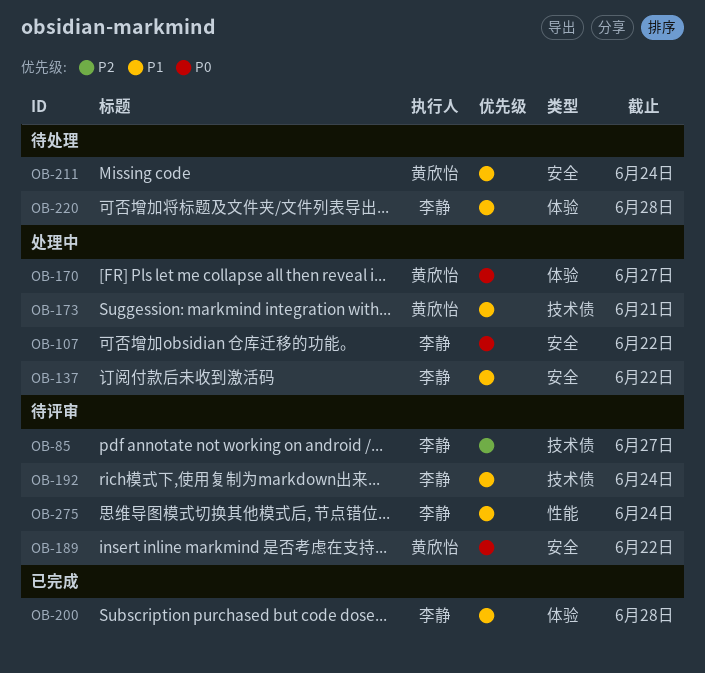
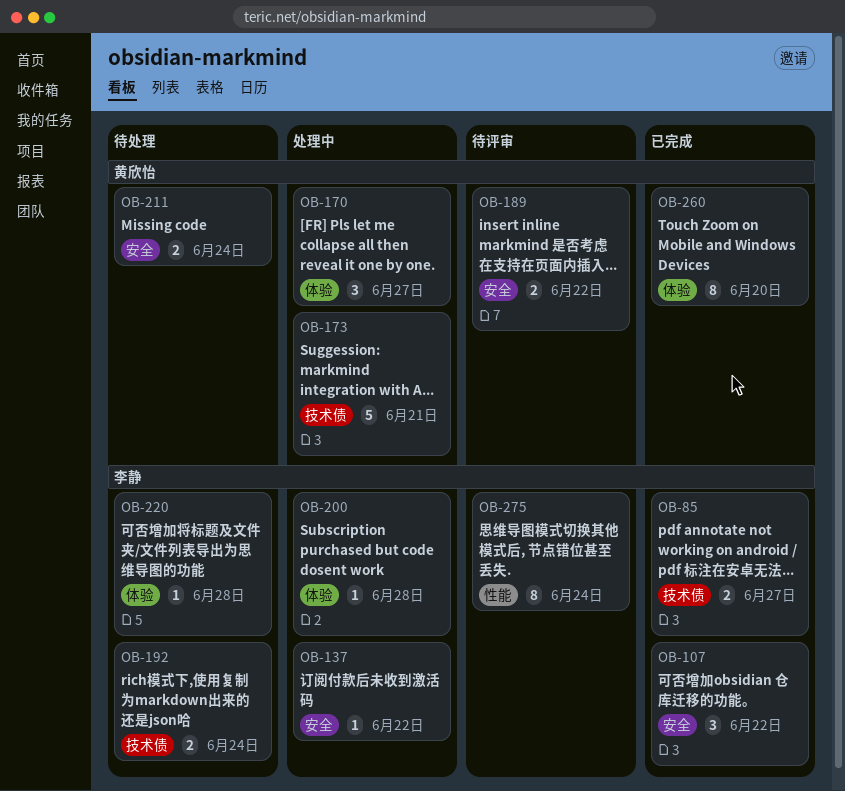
OB-85, status: 待评审 -> 已完成
OB-107, status: 处理中 -> 已完成
OB-192, status: 待评审 -> 待处理
OB-200, status: 已完成 -> 处理中
OB-260: none -> present

